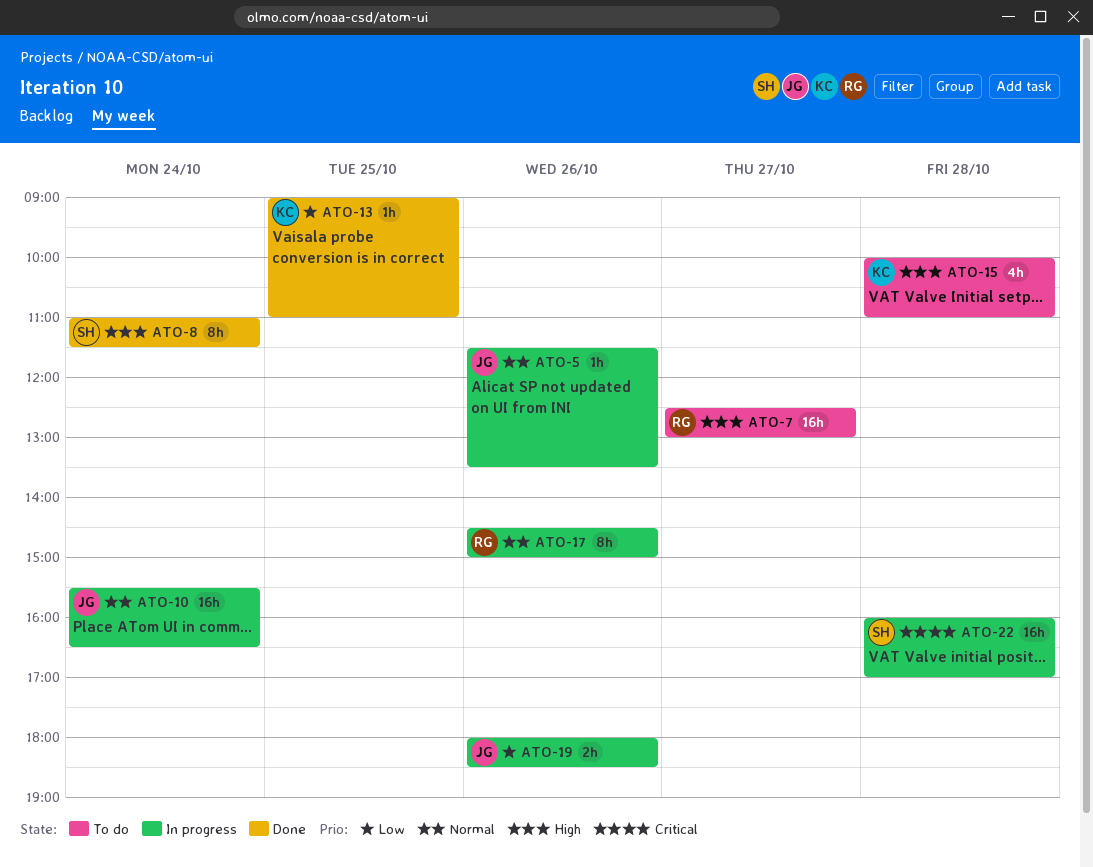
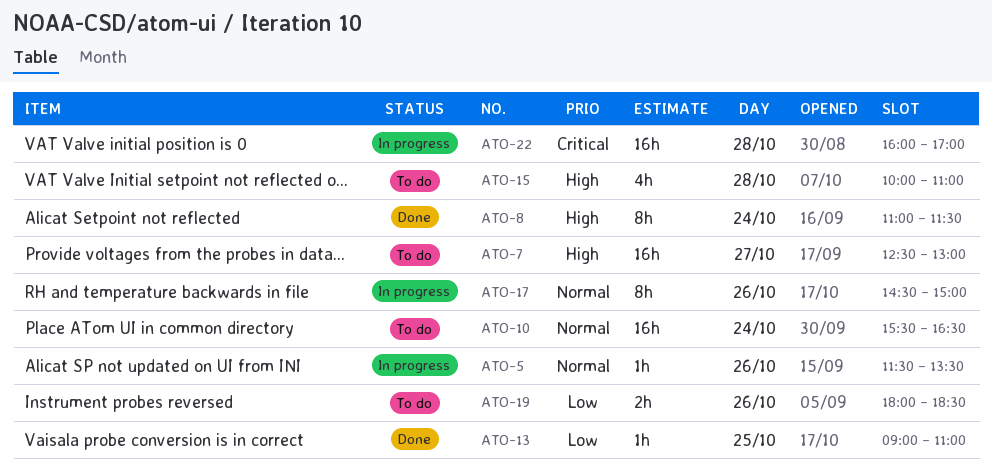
ATO-10, status: In progress -> To do
ATO-19, status: In progress -> To do

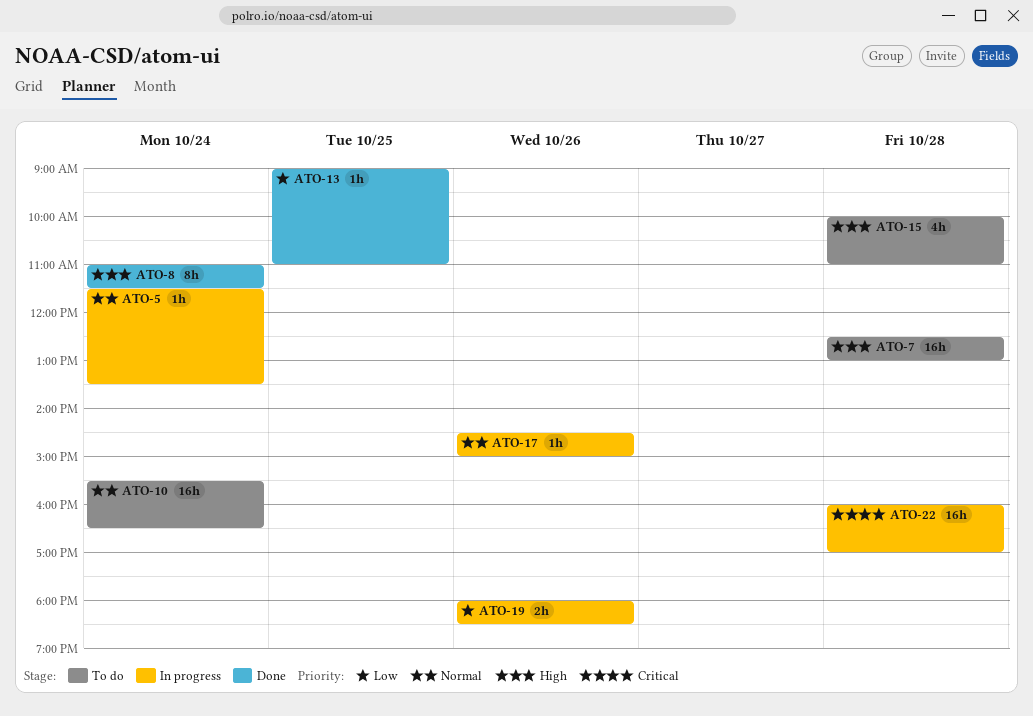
ATO-5, day: Oct 26 -> Oct 24
ATO-7, day: Oct 27 -> Oct 28
ATO-17, estimate: 8h -> 1h
ATO-19, status: To do -> In progress

